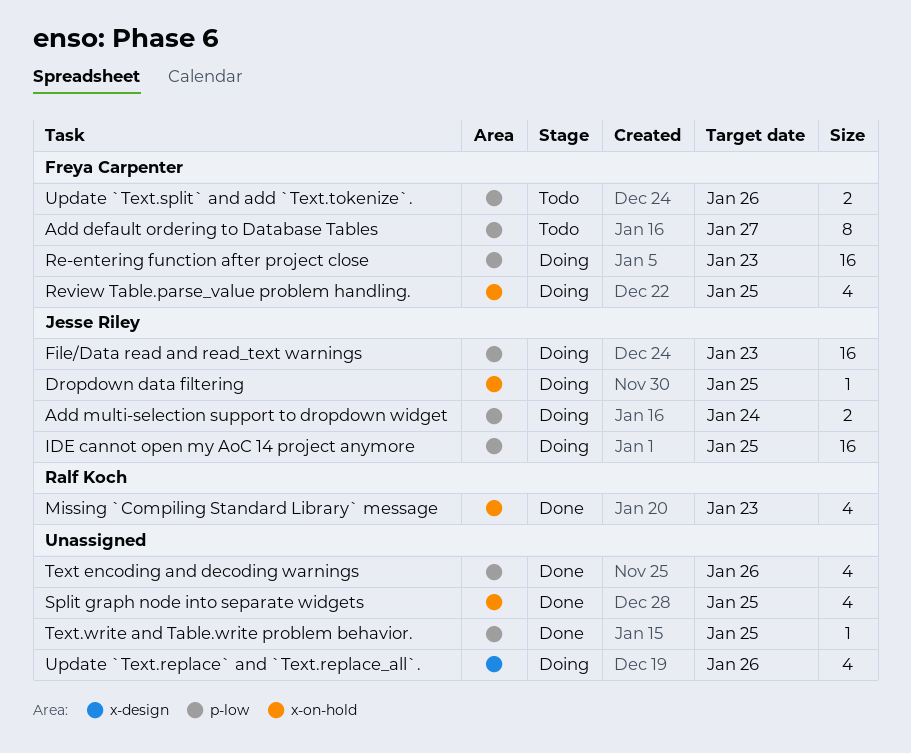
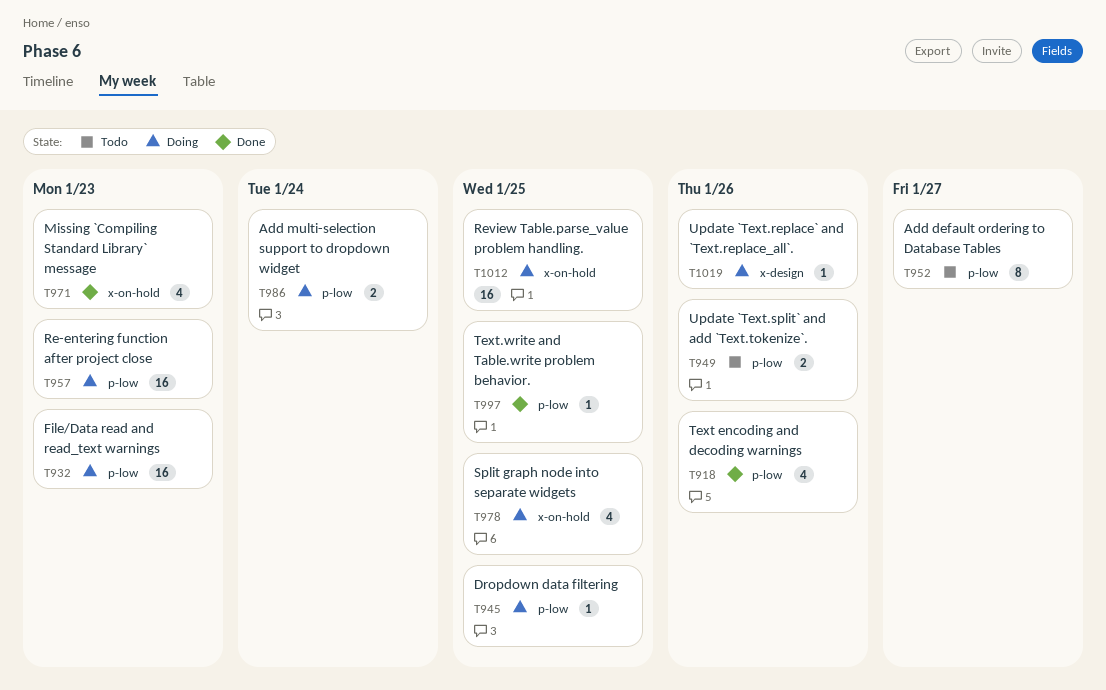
Dropdown data filtering, label: x-on-hold -> p-low
IDE cannot open my AoC 14 project anymore: present -> none
Review Table.parse_value problem handling., estimate: 4 -> 16
Split graph node into separate widgets, status: Done -> Doing
Update `Text.replace` and `Text.replace_all`., estimate: 4 -> 1

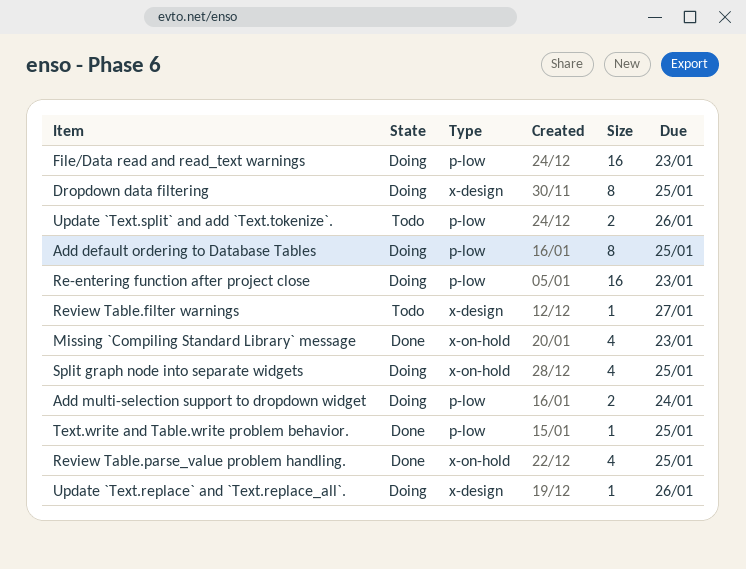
Add default ordering to Database Tables, status: Todo -> Doing
Add default ordering to Database Tables, due: Jan 27 -> Jan 25
Dropdown data filtering, label: p-low -> x-design
Dropdown data filtering, estimate: 1 -> 8
Review Table.filter warnings: none -> present
Review Table.parse_value problem handling., status: Doing -> Done
Review Table.parse_value problem handling., estimate: 16 -> 4
Text encoding and decoding warnings: present -> none

